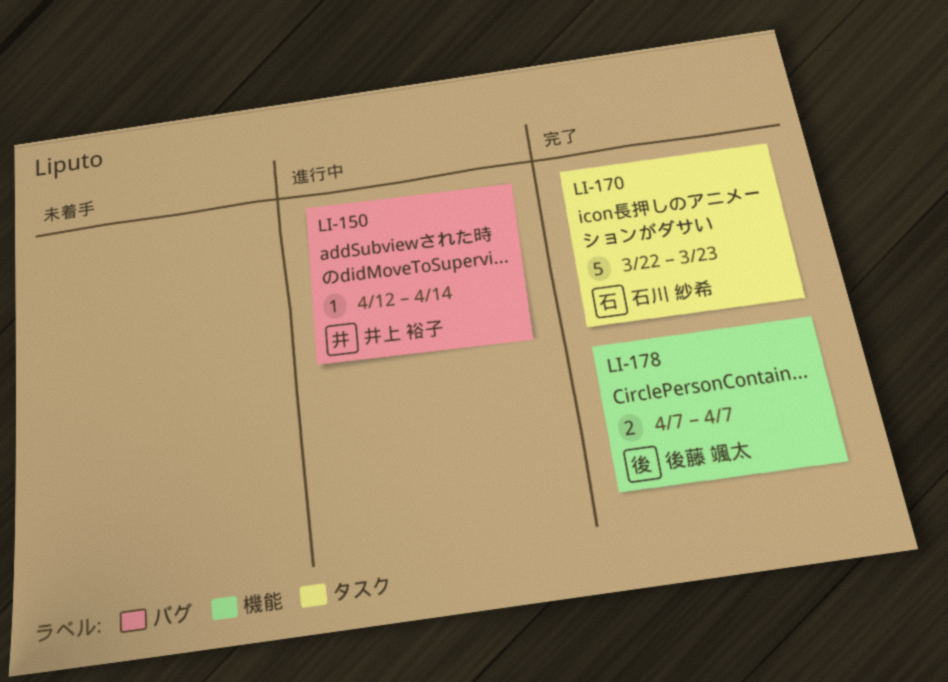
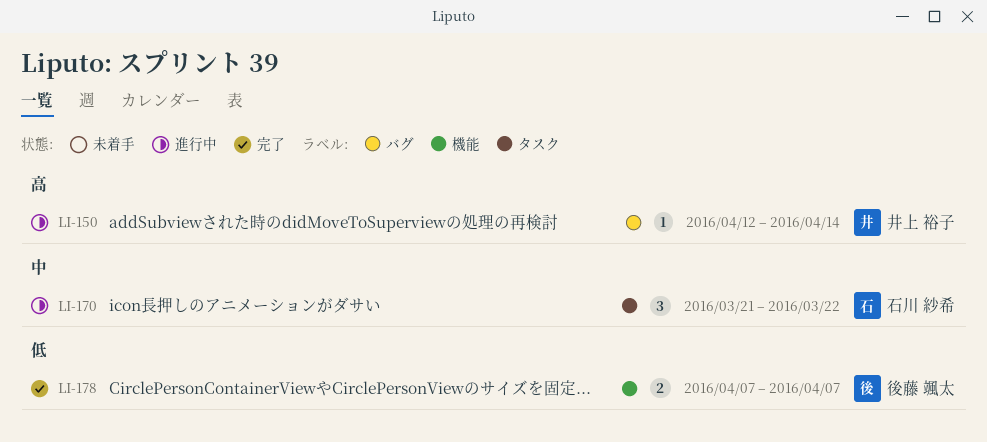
LI-170, status: 完了 -> 進行中
LI-170, estimate: 5 -> 3
LI-170, start: Mar 22 -> Mar 21
LI-170, due: Mar 23 -> Mar 22

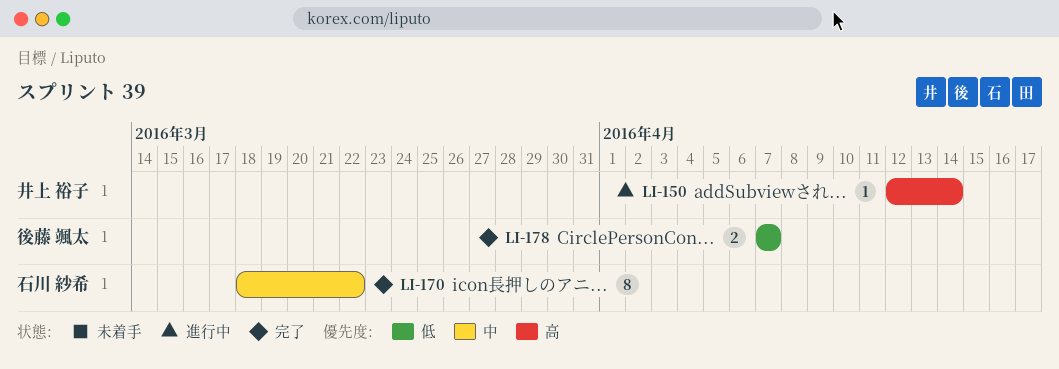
LI-170, status: 進行中 -> 完了
LI-170, estimate: 3 -> 8
LI-170, start: Mar 21 -> Mar 18

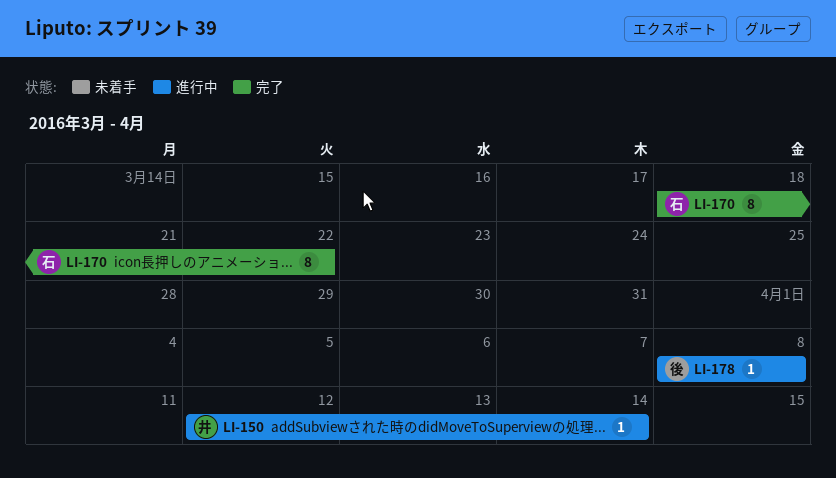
LI-178, status: 完了 -> 進行中
LI-178, estimate: 2 -> 1
LI-178, start: Apr 7 -> Apr 8
LI-178, due: Apr 7 -> Apr 8

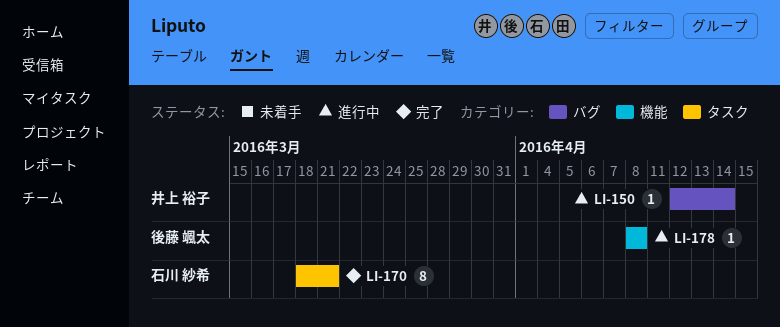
LI-170, due: Mar 22 -> Mar 21

